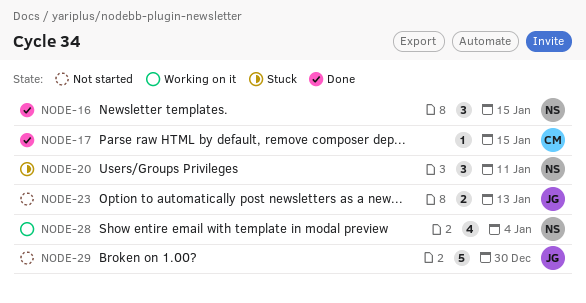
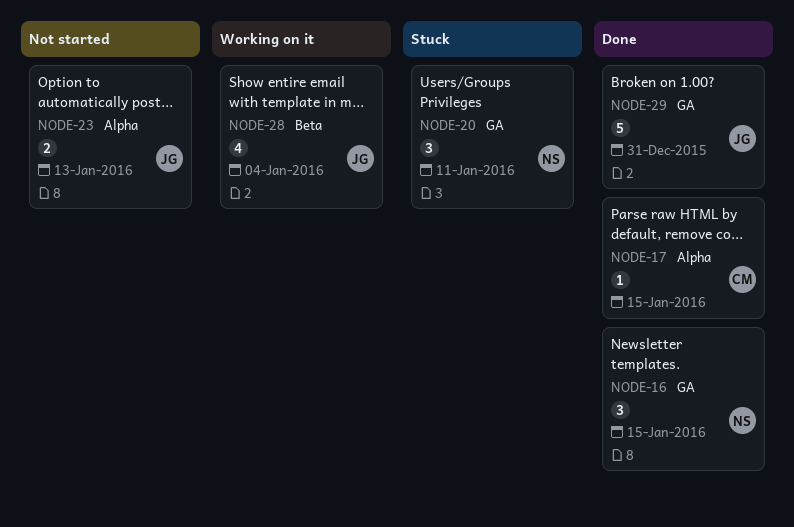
NODE-28, owner: NS -> JG
NODE-29, status: Not started -> Done
NODE-29, due: Dec 30 -> Dec 31

